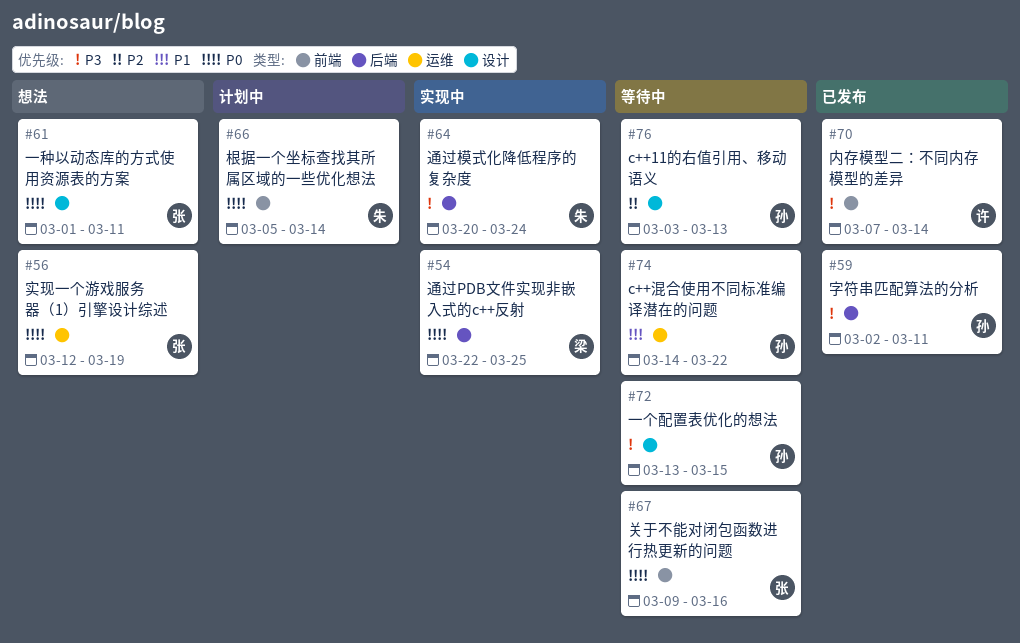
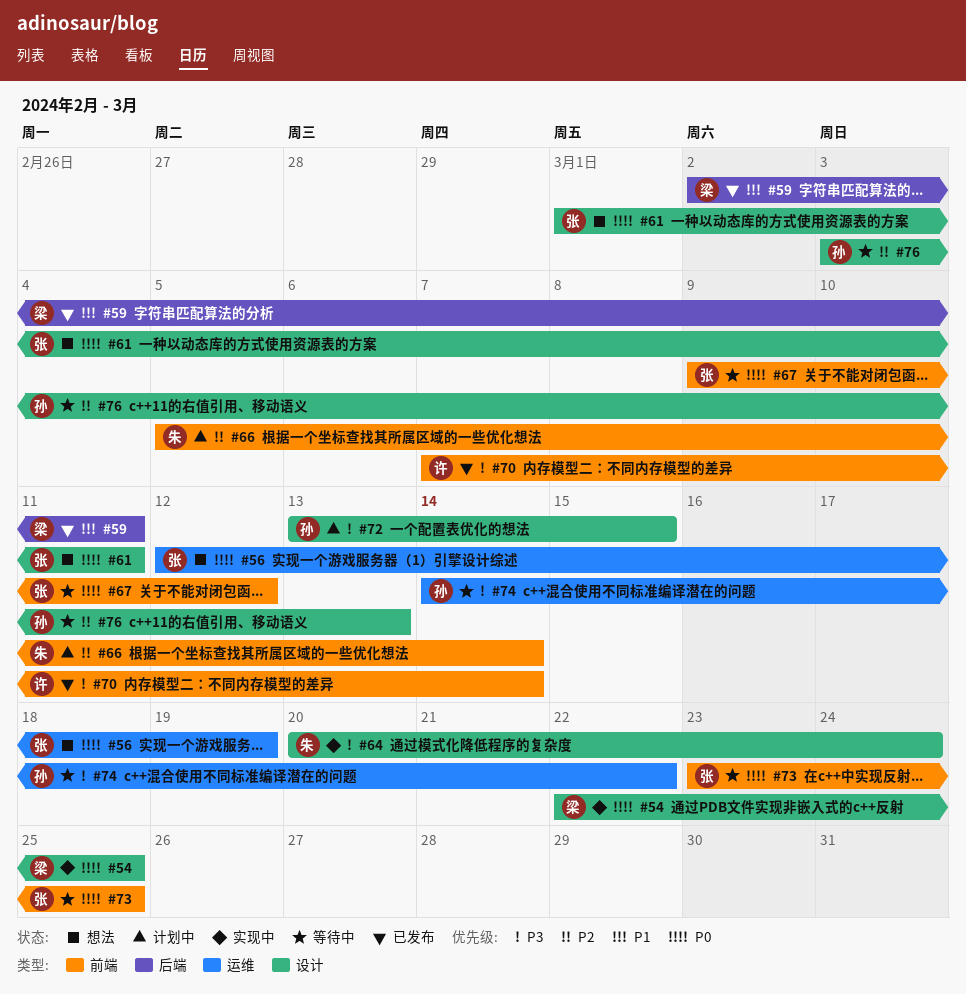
#54, label: 后端 -> 设计
#59, owner: 孙 -> 梁
#59, priority: P3 -> P1
#64, label: 后端 -> 设计
#66, priority: P0 -> P2
#67, due: Mar 16 -> Mar 12
#72, status: 等待中 -> 计划中
#73: none -> present
#74, priority: P1 -> P3

